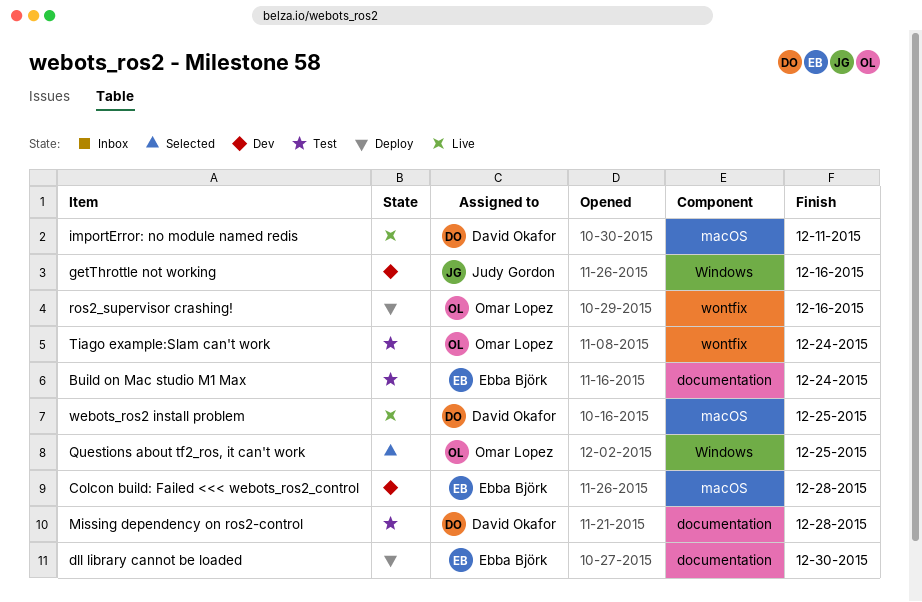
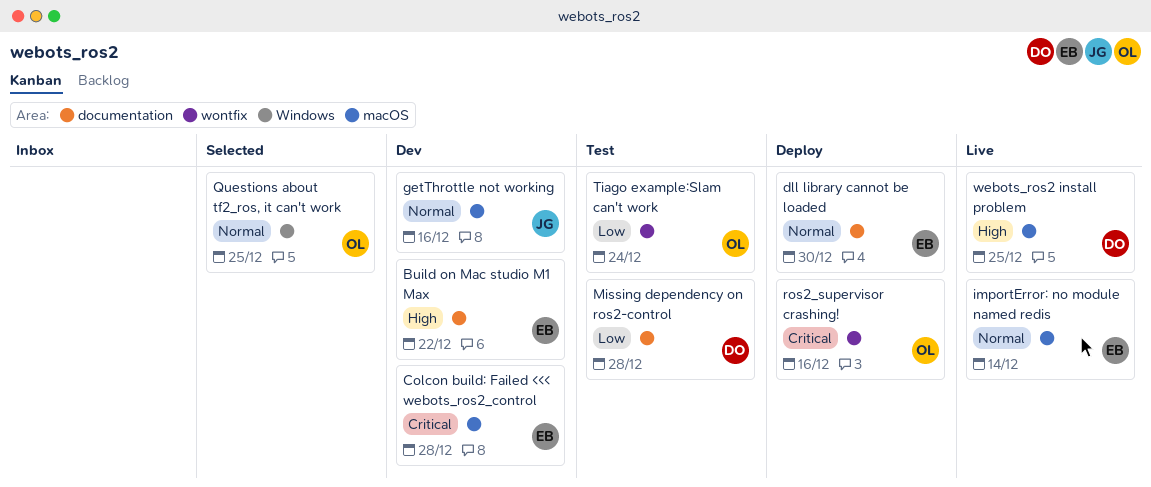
Build on Mac studio M1 Max, status: Test -> Dev
Build on Mac studio M1 Max, due: Dec 24 -> Dec 22
getThrottle not working, label: Windows -> macOS
importError: no module named redis, owner: David Okafor -> Ebba Björk
importError: no module named redis, due: Dec 11 -> Dec 14

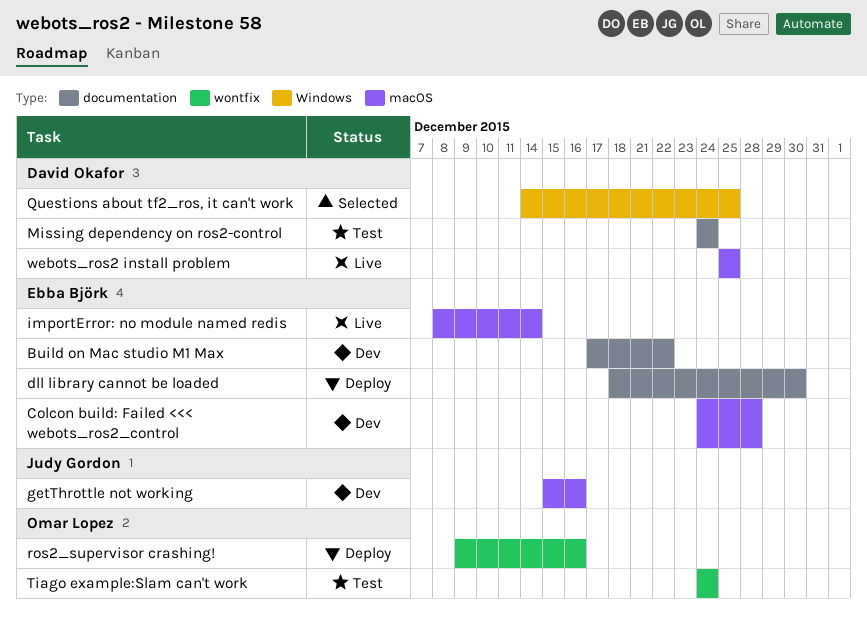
Missing dependency on ros2-control, due: Dec 28 -> Dec 24
Questions about tf2_ros, it can't work, owner: Omar Lopez -> David Okafor

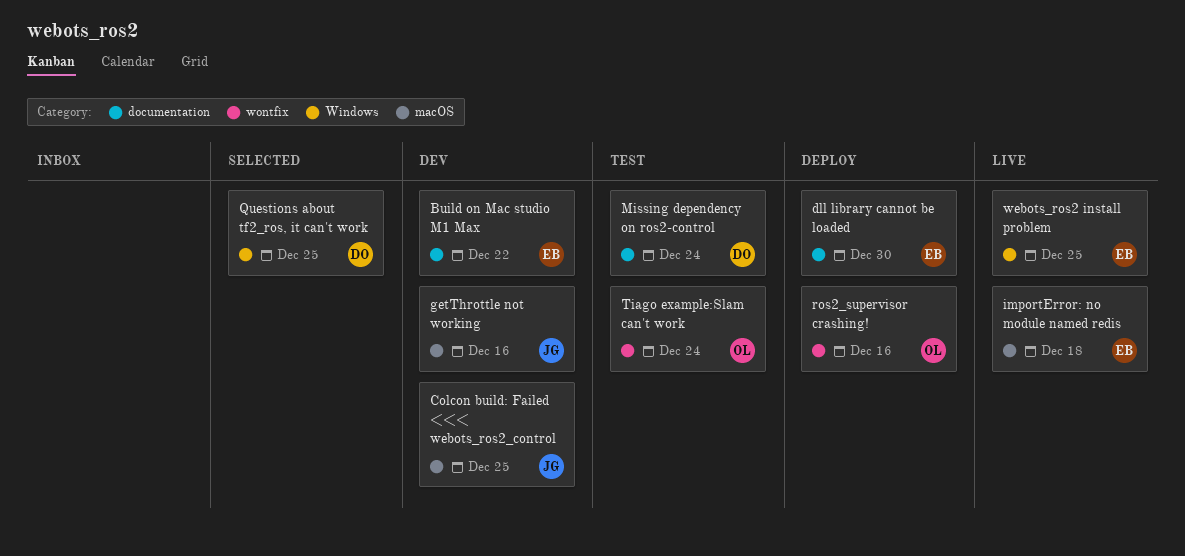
Colcon build: Failed <<< webots_ros2_control, owner: Ebba Björk -> Judy Gordon
Colcon build: Failed <<< webots_ros2_control, due: Dec 28 -> Dec 25
importError: no module named redis, due: Dec 14 -> Dec 18
webots_ros2 install problem, owner: David Okafor -> Ebba Björk
webots_ros2 install problem, label: macOS -> Windows

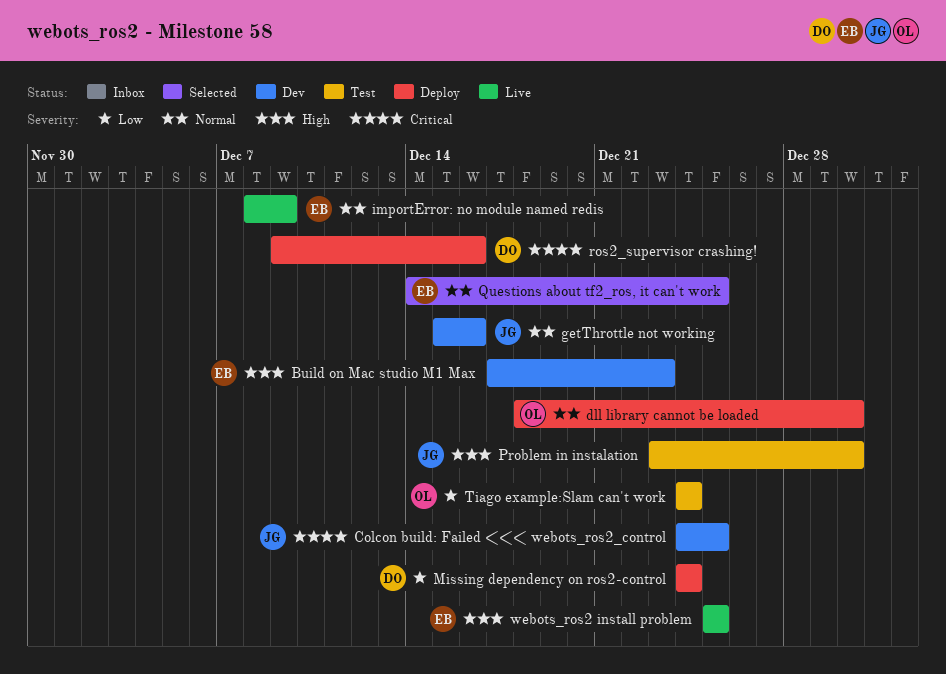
Build on Mac studio M1 Max, due: Dec 22 -> Dec 23
dll library cannot be loaded, owner: EB -> OL
importError: no module named redis, due: Dec 18 -> Dec 9
Missing dependency on ros2-control, status: Test -> Deploy
Problem in instalation: none -> present
Questions about tf2_ros, it can't work, owner: DO -> EB
ros2_supervisor crashing!, owner: OL -> DO

